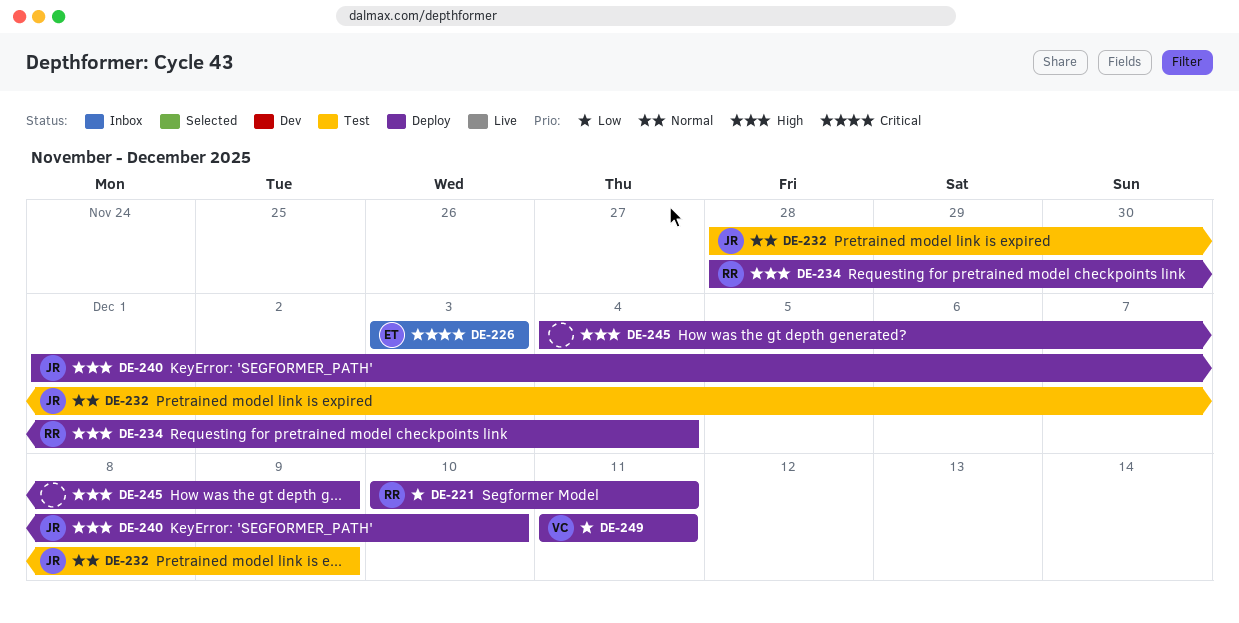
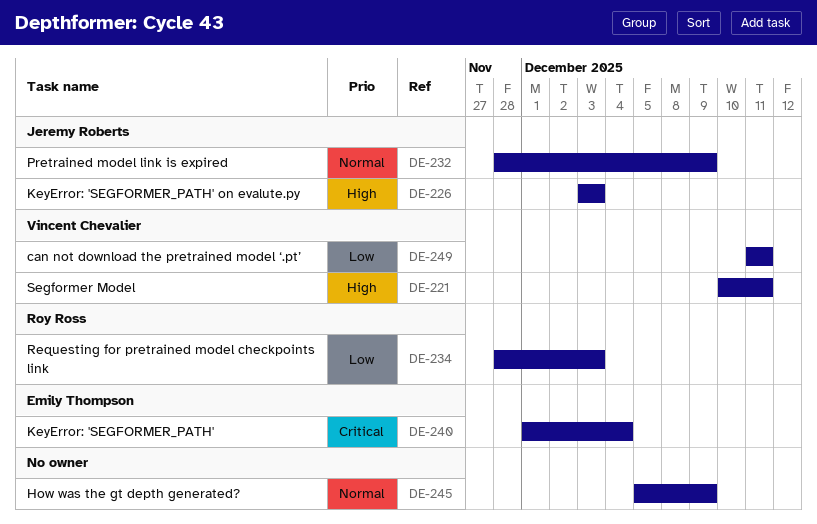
DE-221, owner: Roy Ross -> Vincent Chevalier
DE-221, priority: Low -> High
DE-226, owner: Emily Thompson -> Jeremy Roberts
DE-226, priority: Critical -> High
DE-234, priority: High -> Low
DE-234, due: Dec 4 -> Dec 3
DE-240, owner: Jeremy Roberts -> Emily Thompson
DE-240, priority: High -> Critical
DE-240, due: Dec 10 -> Dec 4
DE-245, priority: High -> Normal
DE-245, start: Dec 4 -> Dec 5

